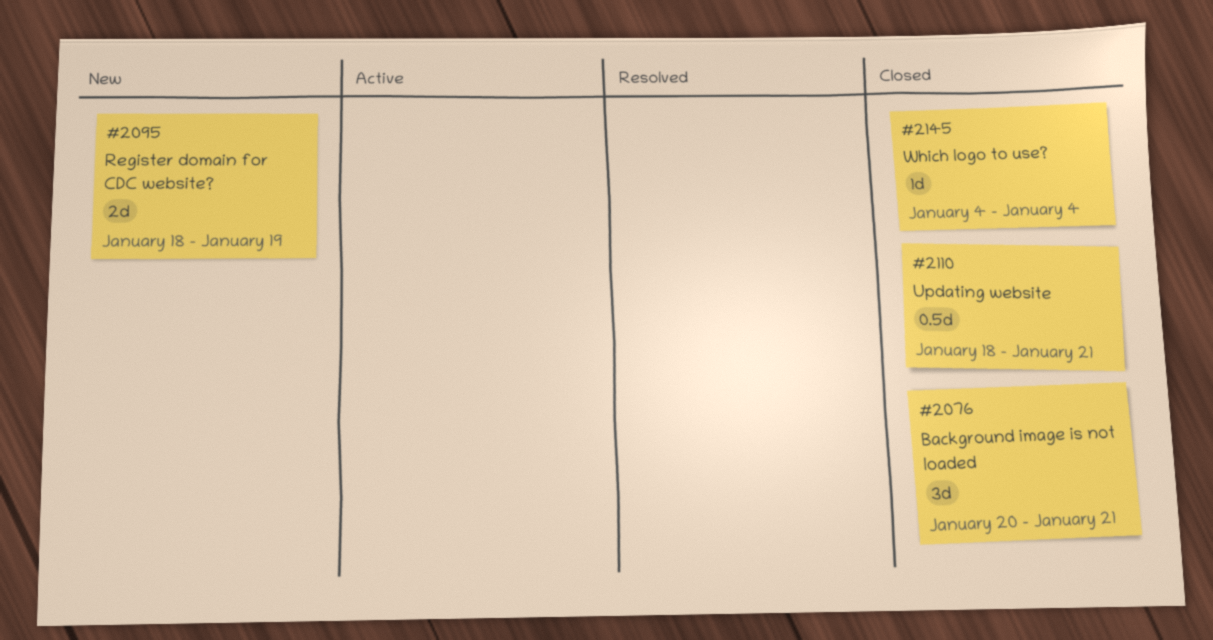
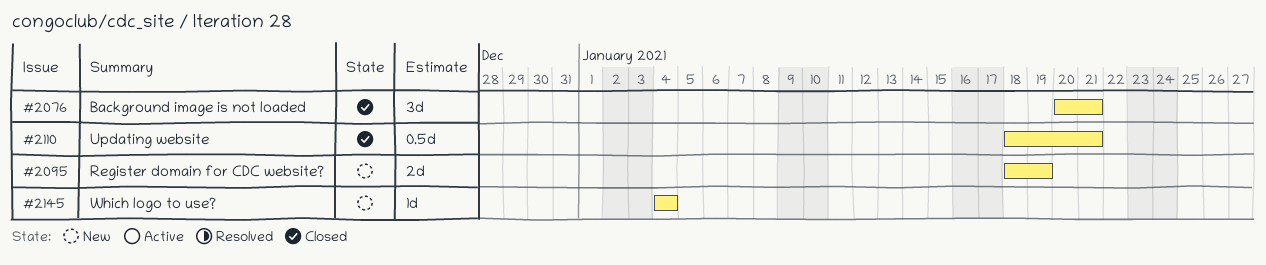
#2145, status: Closed -> New

